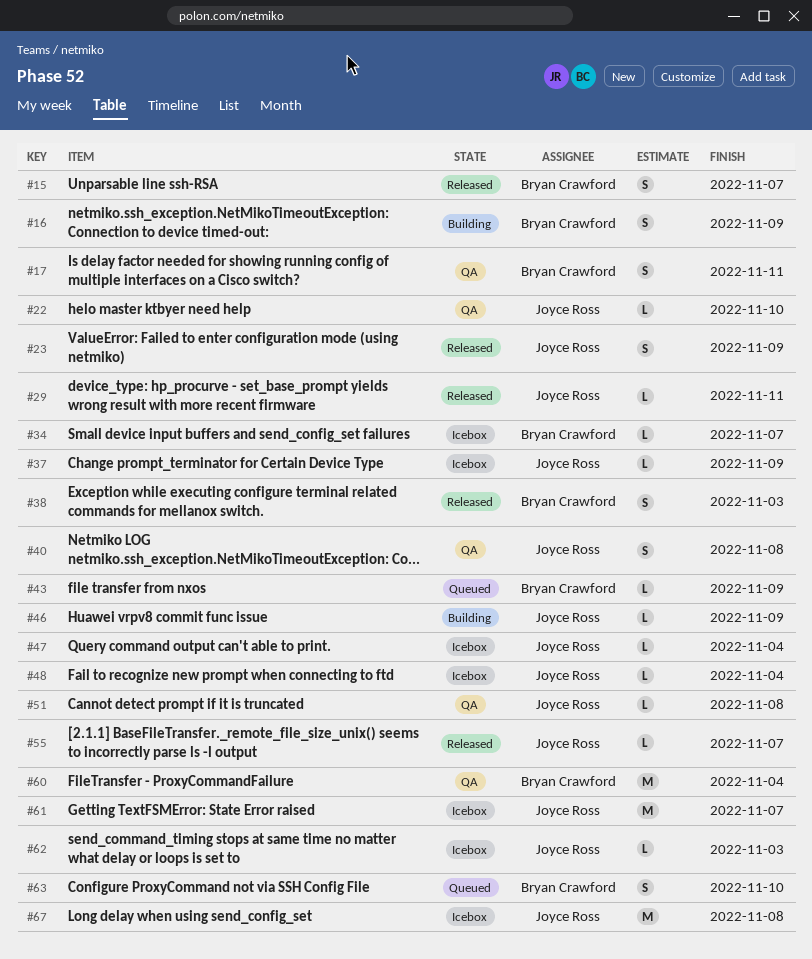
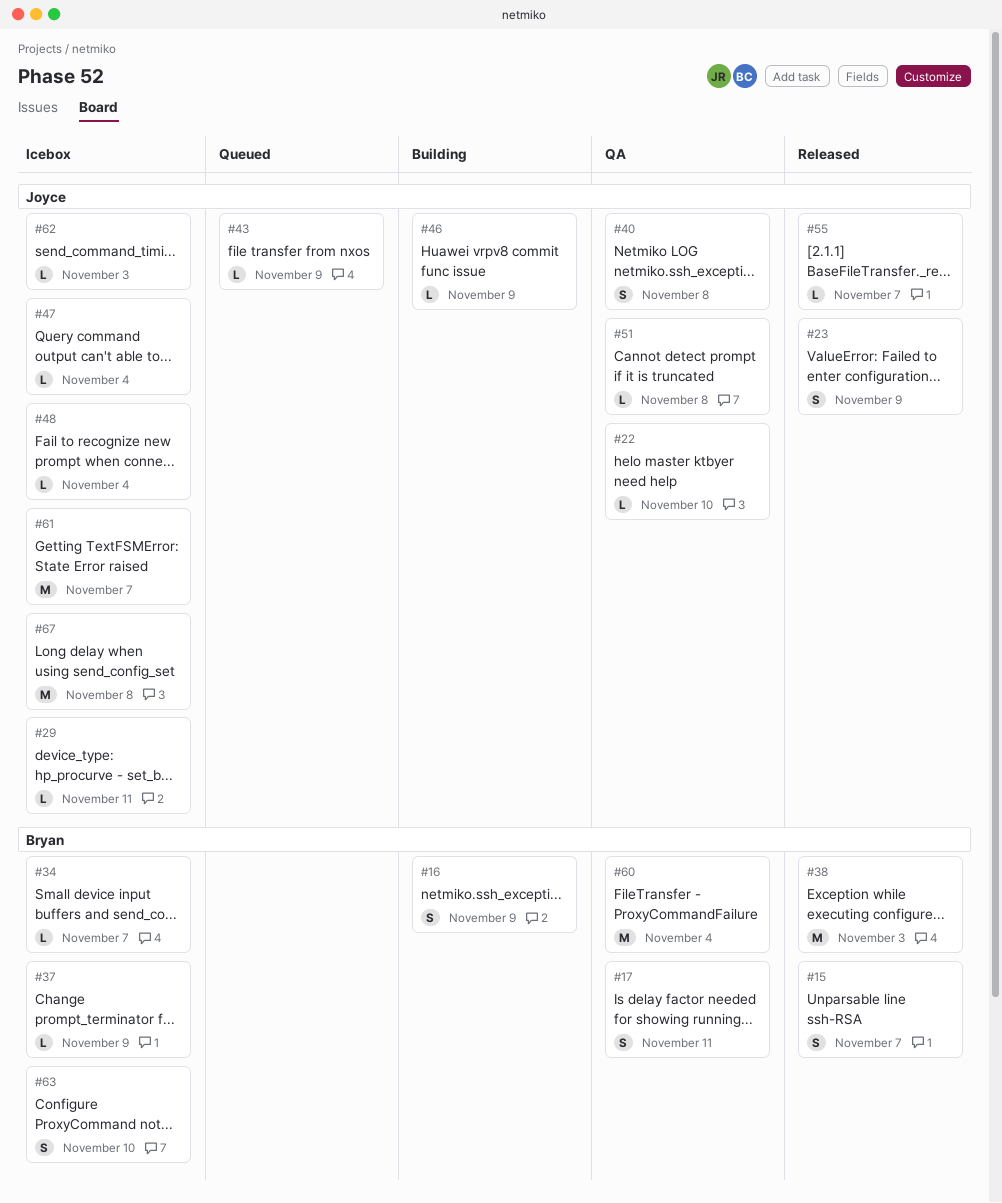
#29, status: Released -> Icebox
#37, owner: Joyce Ross -> Bryan Crawford
#38, estimate: S -> M
#43, owner: Bryan Crawford -> Joyce Ross
#63, status: Queued -> Icebox

